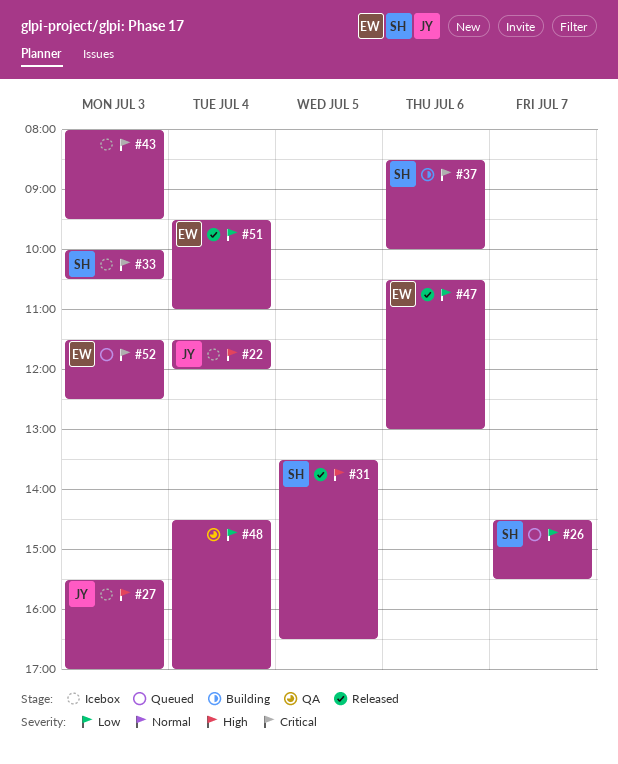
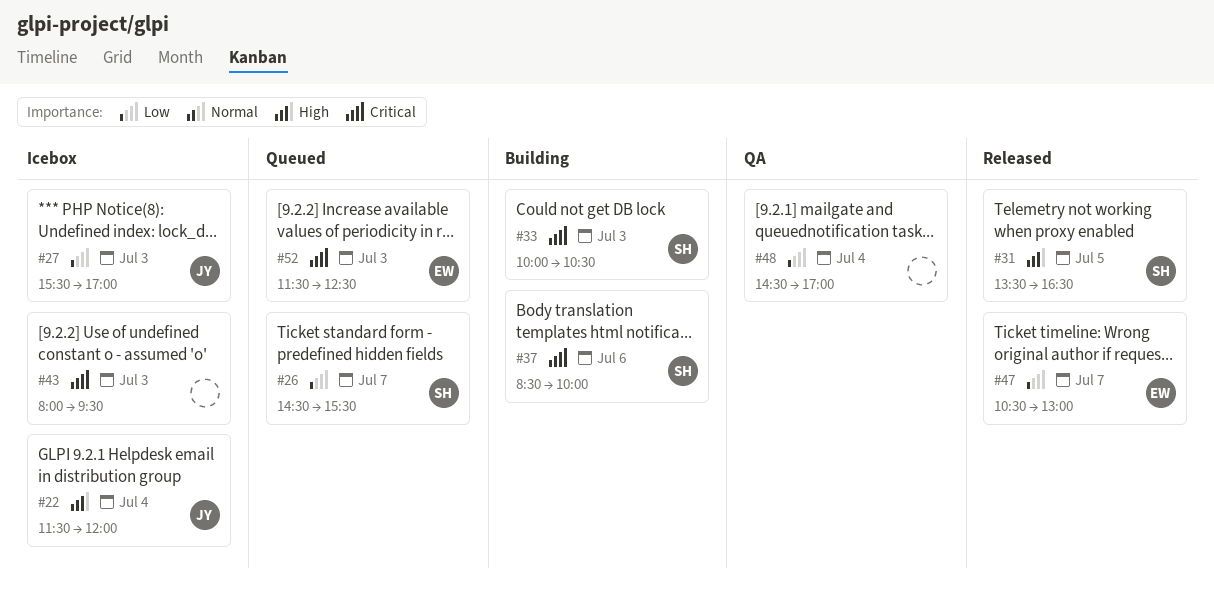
#27, priority: High -> Low
#33, status: Icebox -> Building
#47, day: Jul 6 -> Jul 7
#51: present -> none

